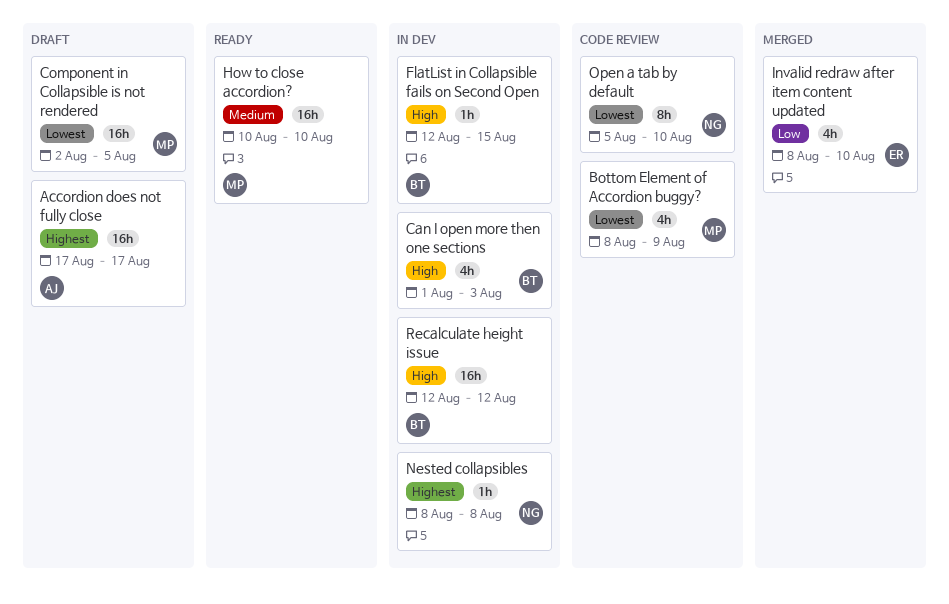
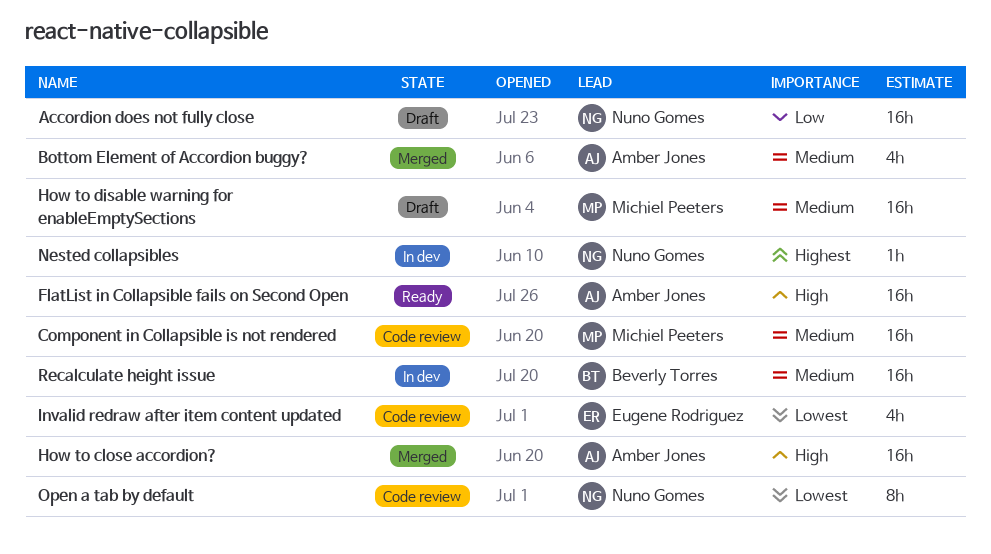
Accordion does not fully close, owner: Amber Jones -> Nuno Gomes
Accordion does not fully close, priority: Highest -> Low
Bottom Element of Accordion buggy?, status: Code review -> Merged
Bottom Element of Accordion buggy?, owner: Michiel Peeters -> Amber Jones
Bottom Element of Accordion buggy?, priority: Lowest -> Medium
Can I open more then one sections: present -> none
Component in Collapsible is not rendered, status: Draft -> Code review
Component in Collapsible is not rendered, priority: Lowest -> Medium
FlatList in Collapsible fails on Second Open, status: In dev -> Ready
FlatList in Collapsible fails on Second Open, owner: Beverly Torres -> Amber Jones
FlatList in Collapsible fails on Second Open, estimate: 1h -> 16h
How to close accordion?, status: Ready -> Merged
How to close accordion?, owner: Michiel Peeters -> Amber Jones
How to close accordion?, priority: Medium -> High
How to disable warning for enableEmptySections: none -> present
Invalid redraw after item content updated, status: Merged -> Code review
Invalid redraw after item content updated, priority: Low -> Lowest
Recalculate height issue, priority: High -> Medium

